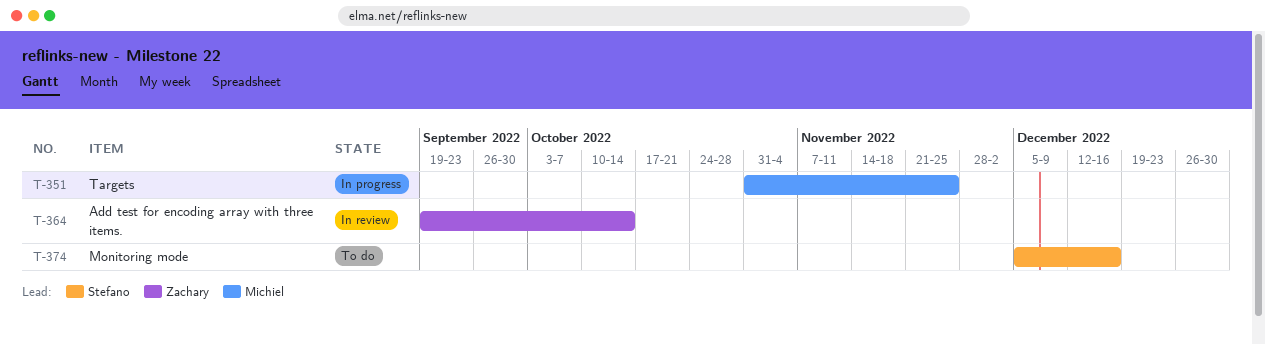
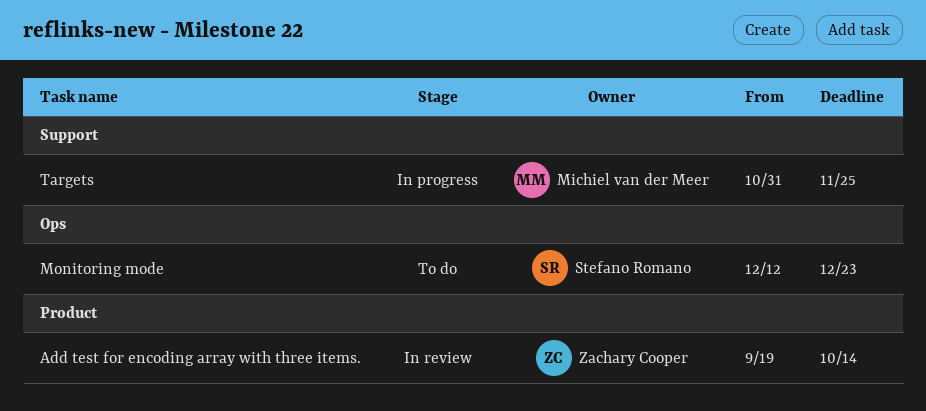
Monitoring mode, start: Dec 5 -> Dec 12
Monitoring mode, due: Dec 16 -> Dec 23

